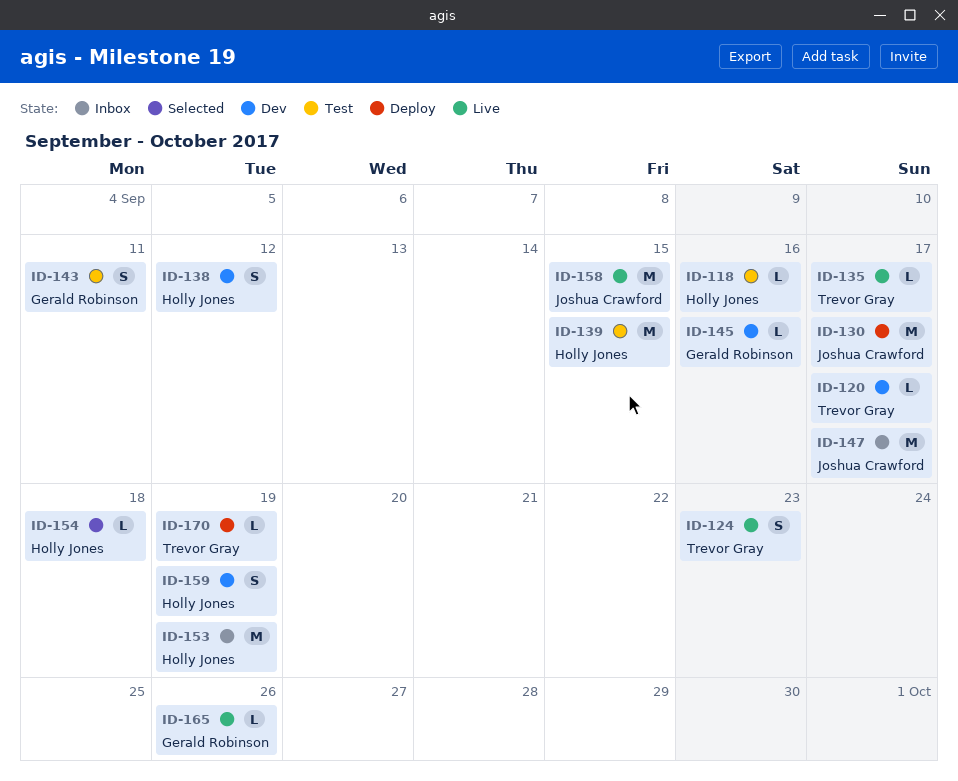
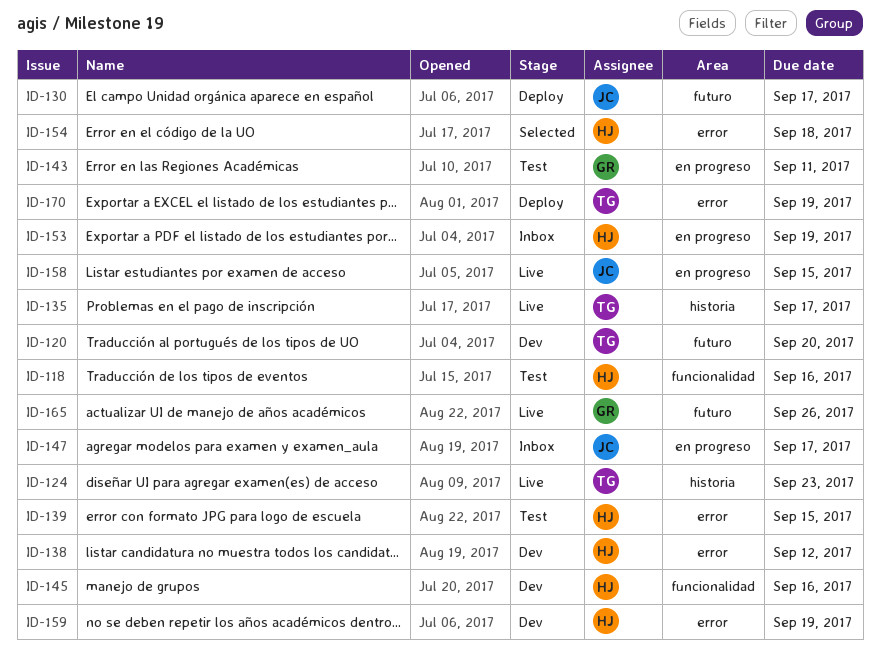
ID-120, due: Sep 17 -> Sep 20
ID-145, owner: Gerald Robinson -> Holly Jones

